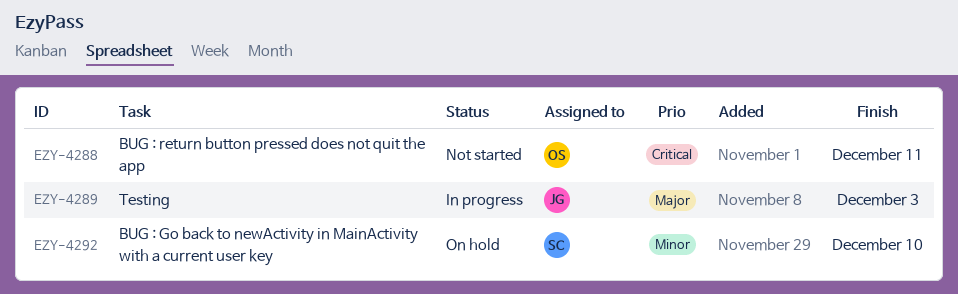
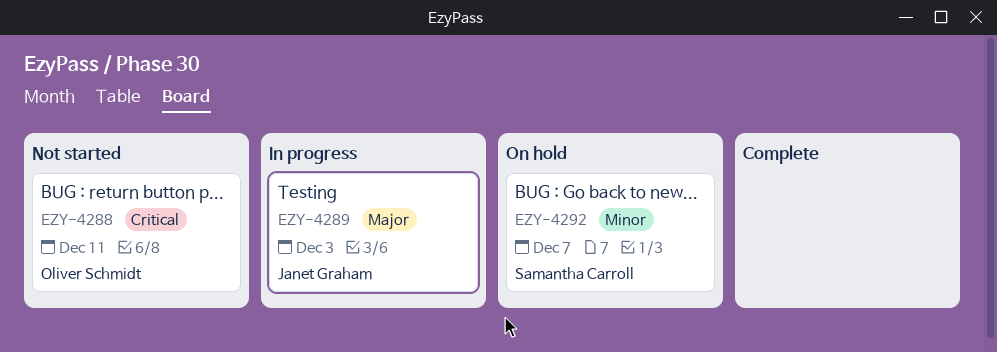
EZY-4292, due: Dec 10 -> Dec 7

